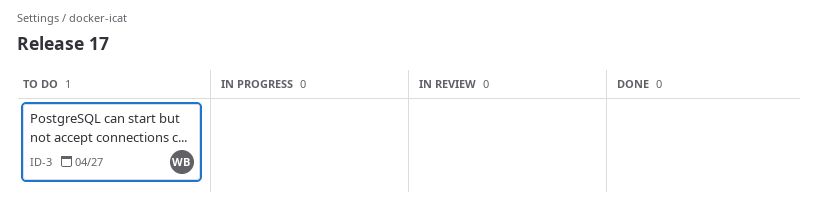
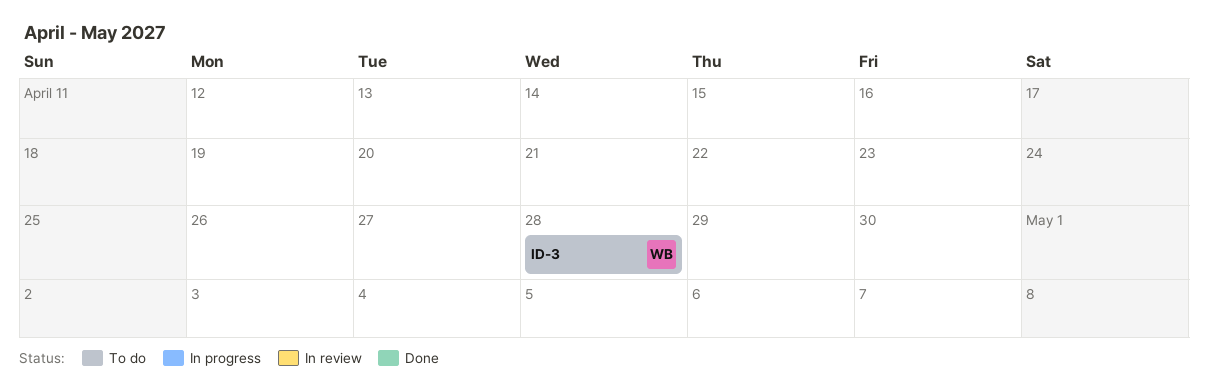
ID-3, due: Apr 27 -> Apr 28

